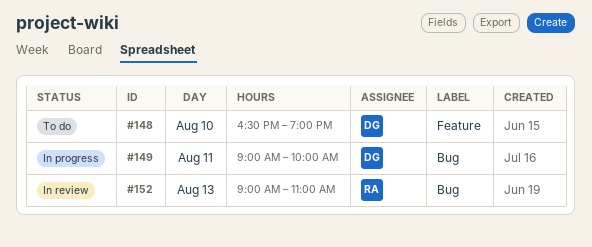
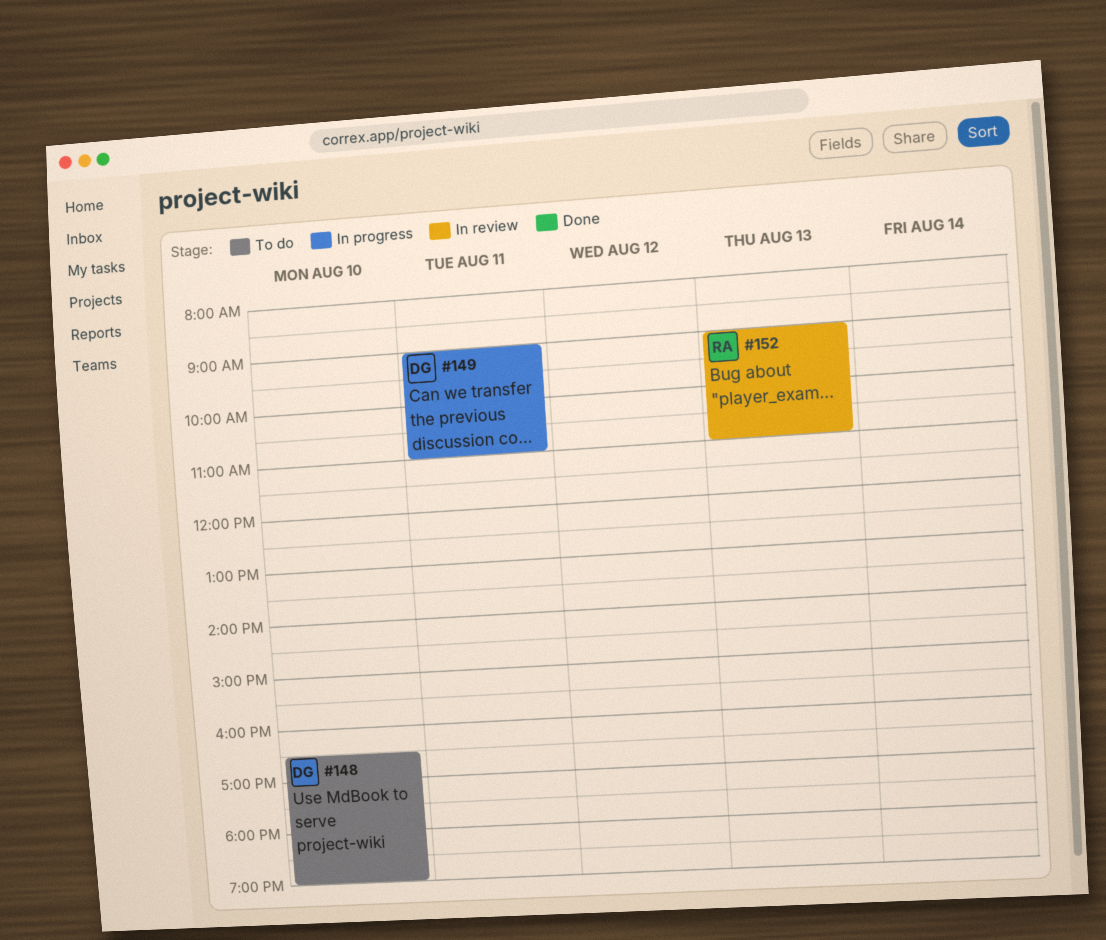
#149, ends: 10:00 -> 11:00

